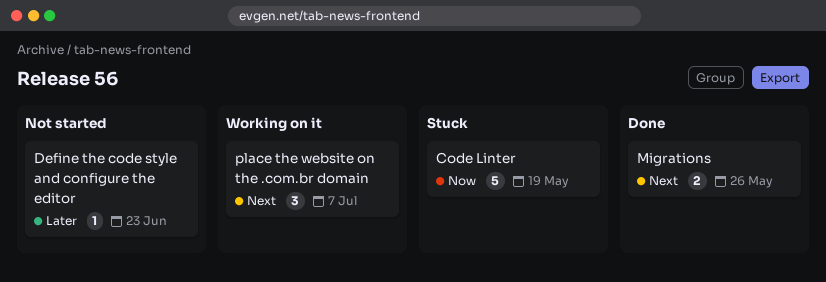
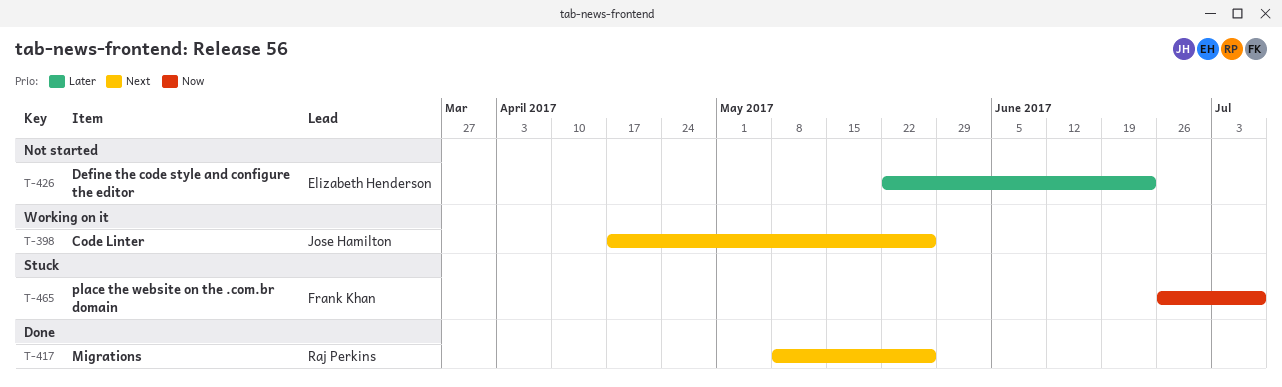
Code Linter, status: Stuck -> Working on it
Code Linter, priority: Now -> Next
Code Linter, due: May 19 -> May 26
place the website on the .com.br domain, status: Working on it -> Stuck
place the website on the .com.br domain, priority: Next -> Now

